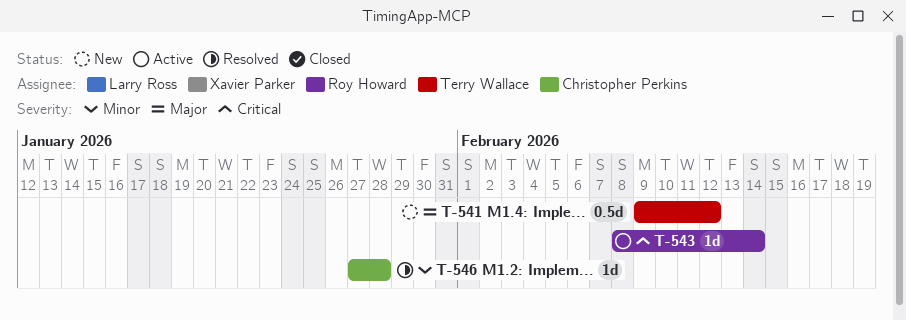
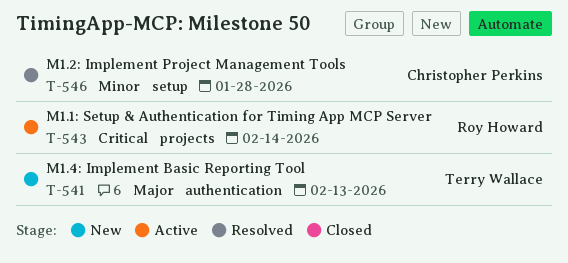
T-541, due: Feb 12 -> Feb 13

